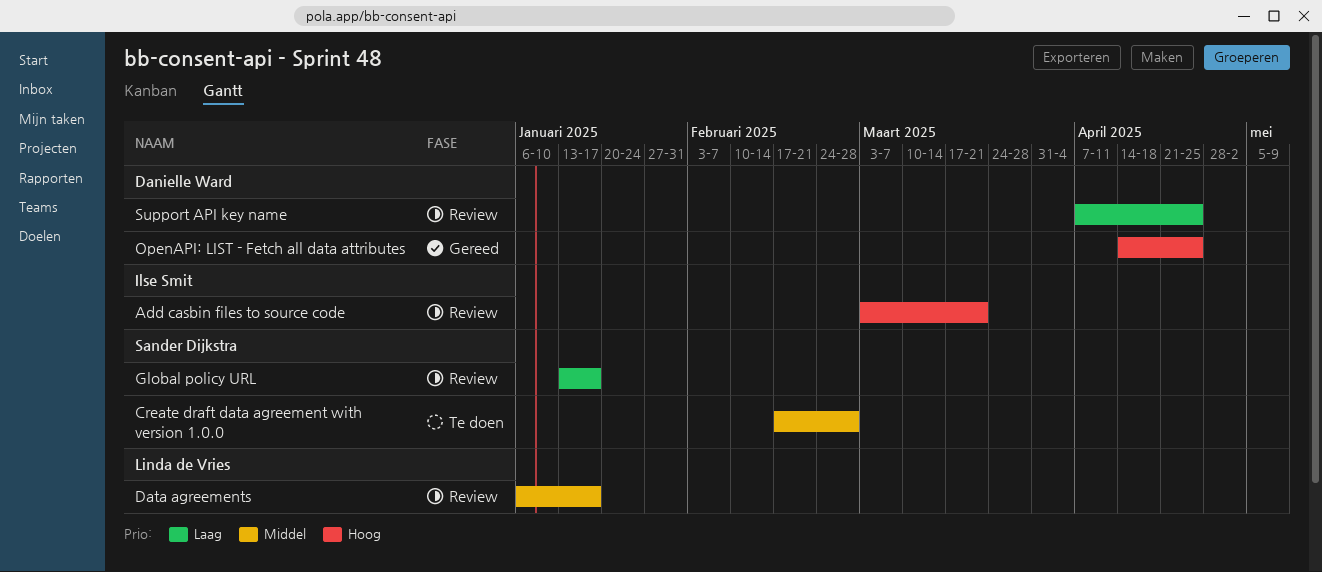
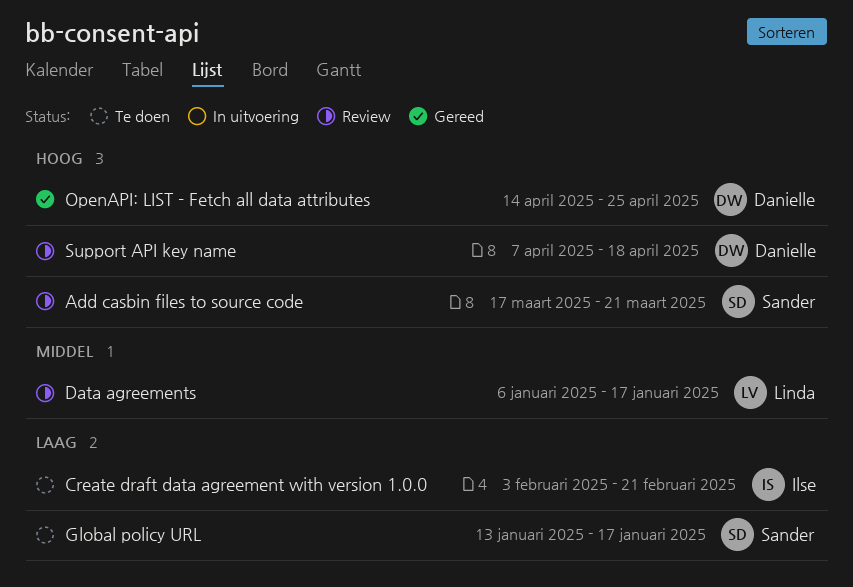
Add casbin files to source code, owner: Ilse Smit -> Sander Dijkstra
Add casbin files to source code, start: Mar 3 -> Mar 17
Create draft data agreement with version 1.0.0, owner: Sander Dijkstra -> Ilse Smit
Create draft data agreement with version 1.0.0, priority: Middel -> Laag
Create draft data agreement with version 1.0.0, start: Feb 17 -> Feb 3
Create draft data agreement with version 1.0.0, due: Feb 28 -> Feb 21
Global policy URL, status: Review -> Te doen
Support API key name, priority: Laag -> Hoog
Support API key name, due: Apr 25 -> Apr 18

